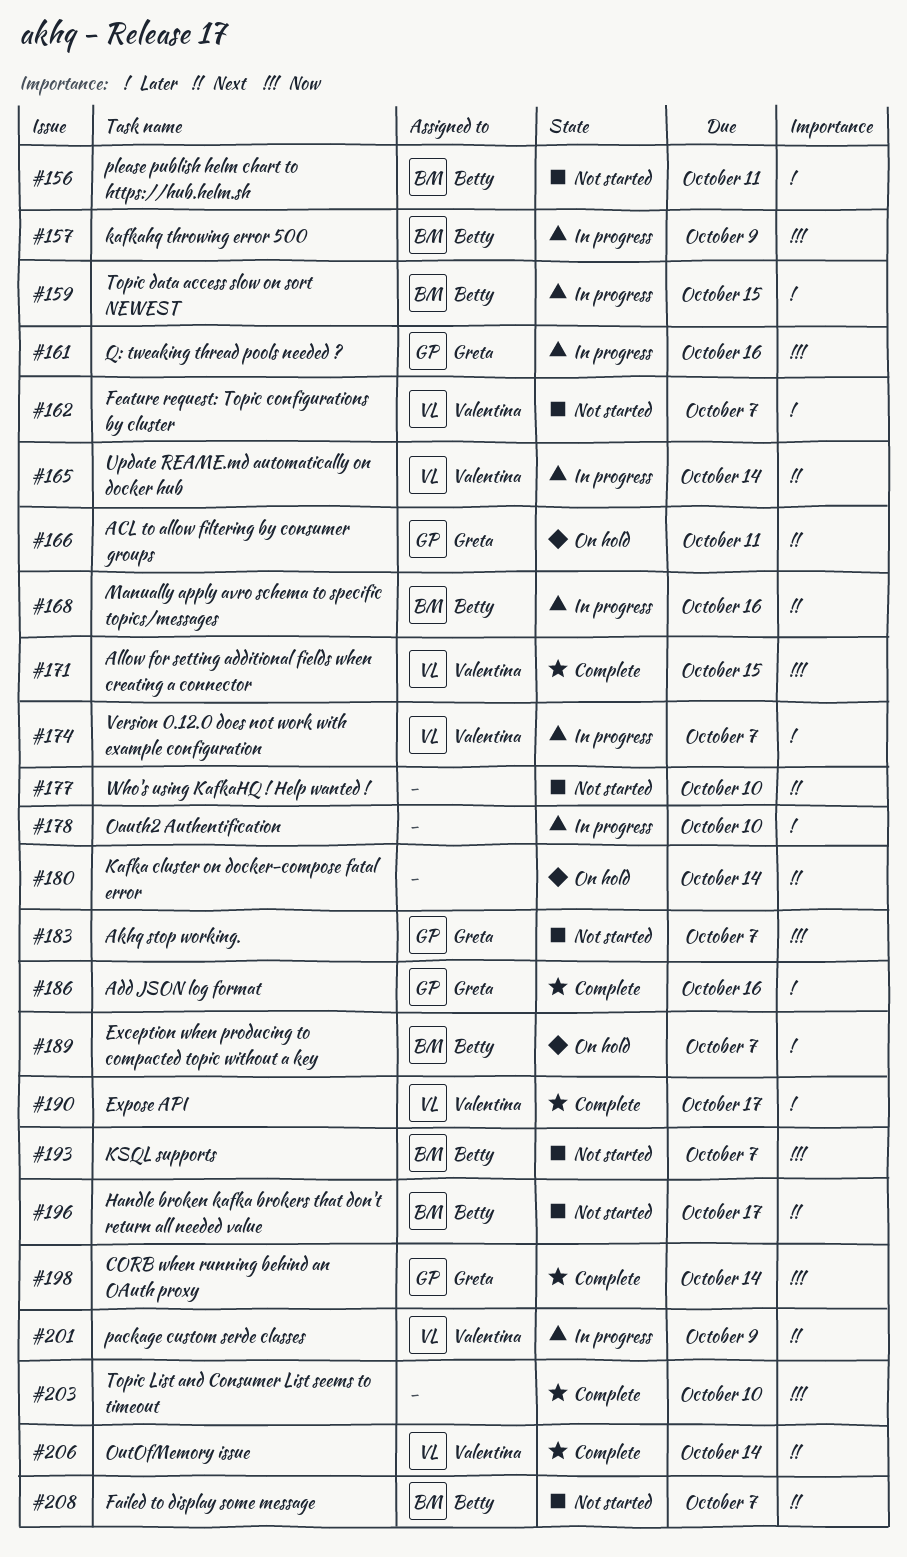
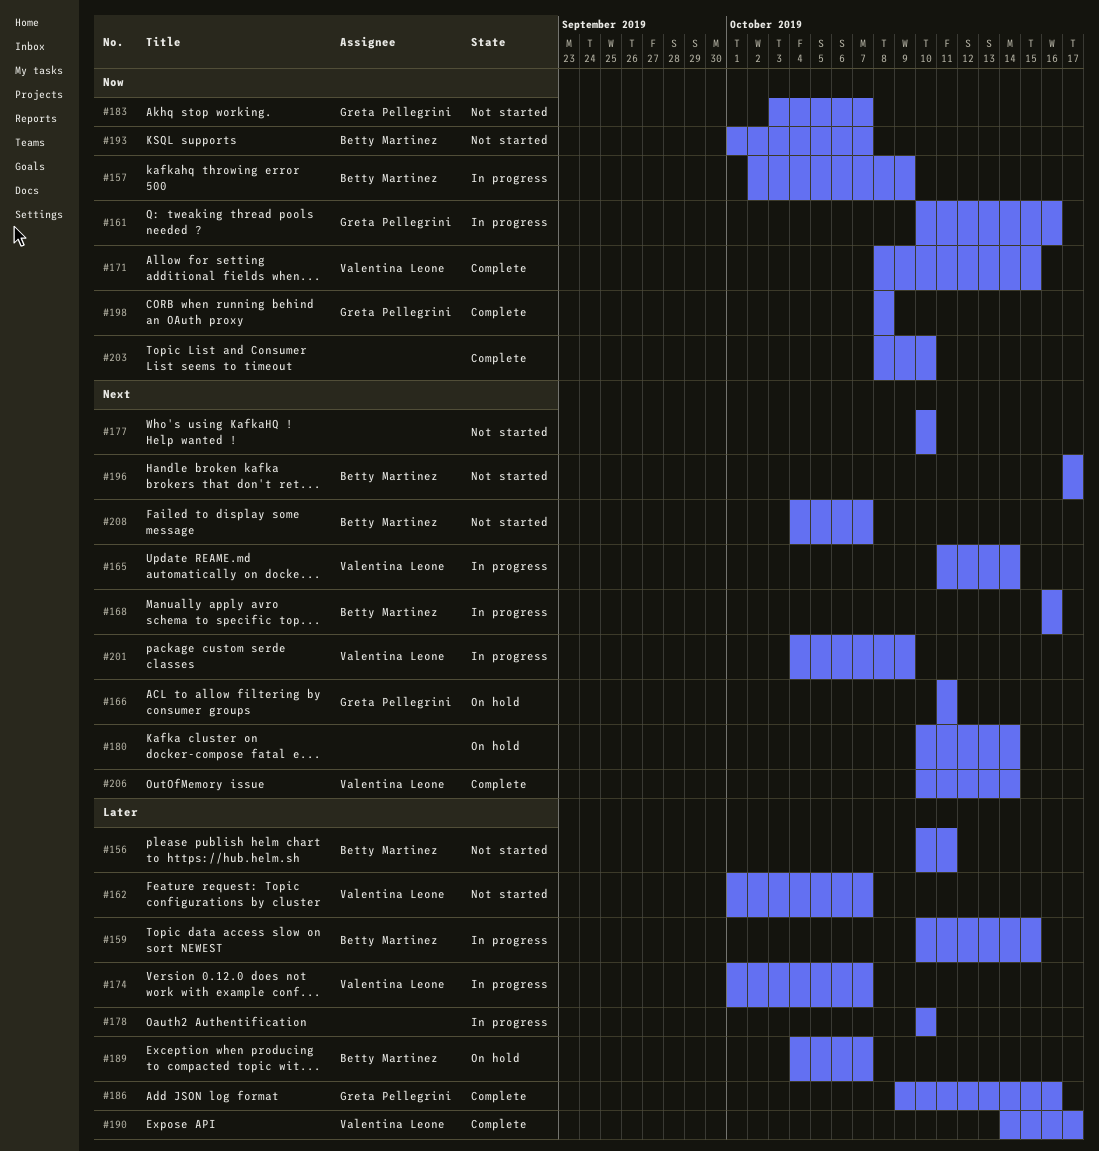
#198, due: Oct 14 -> Oct 8

